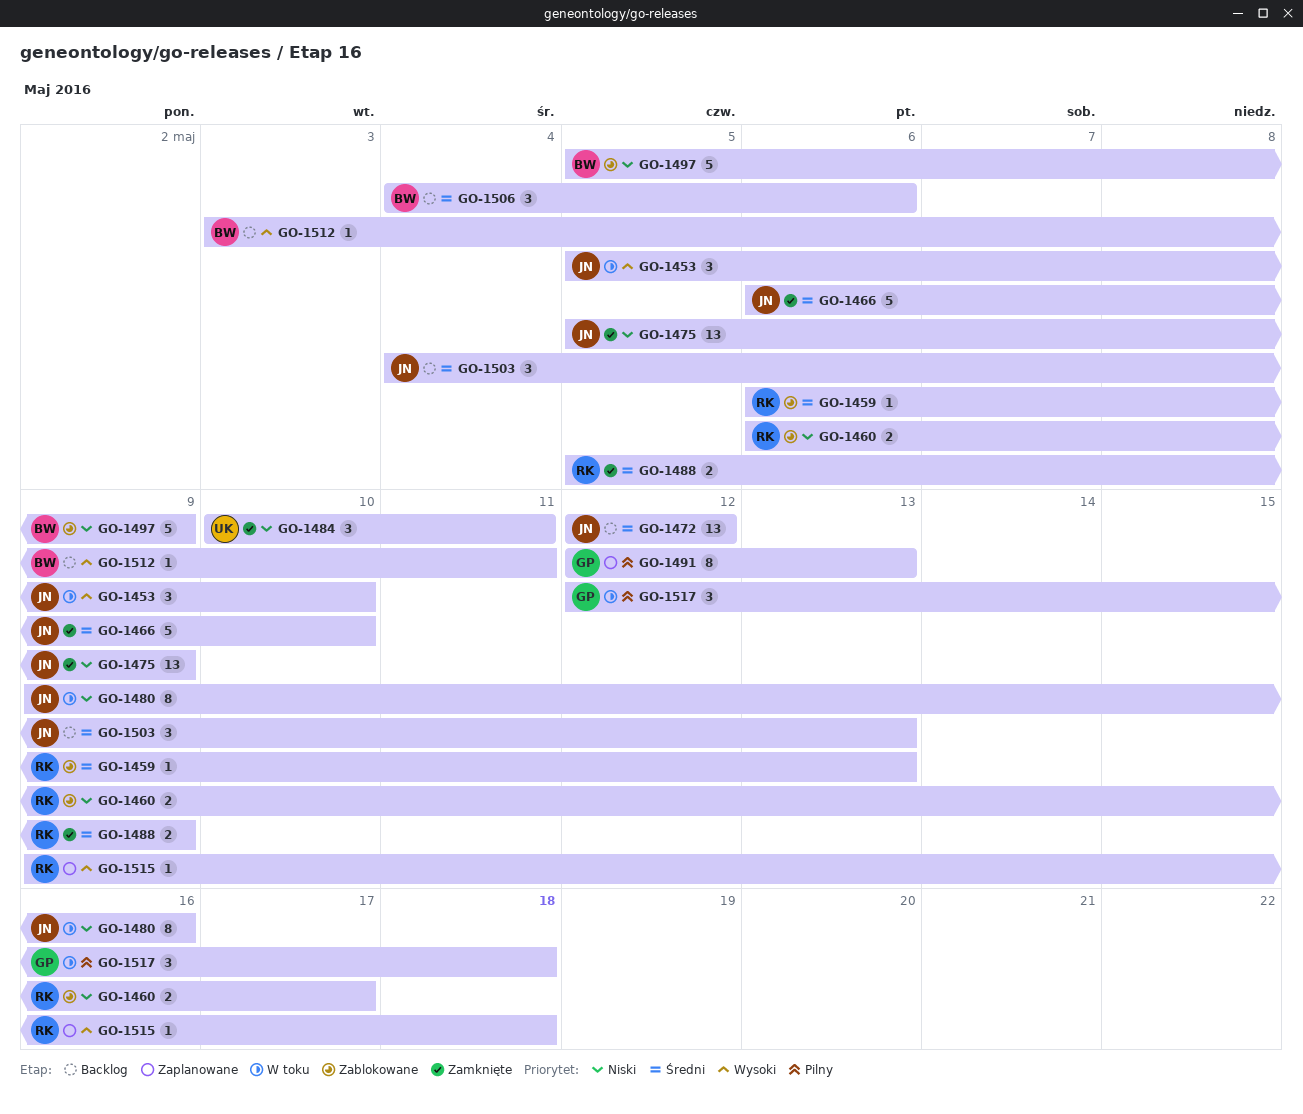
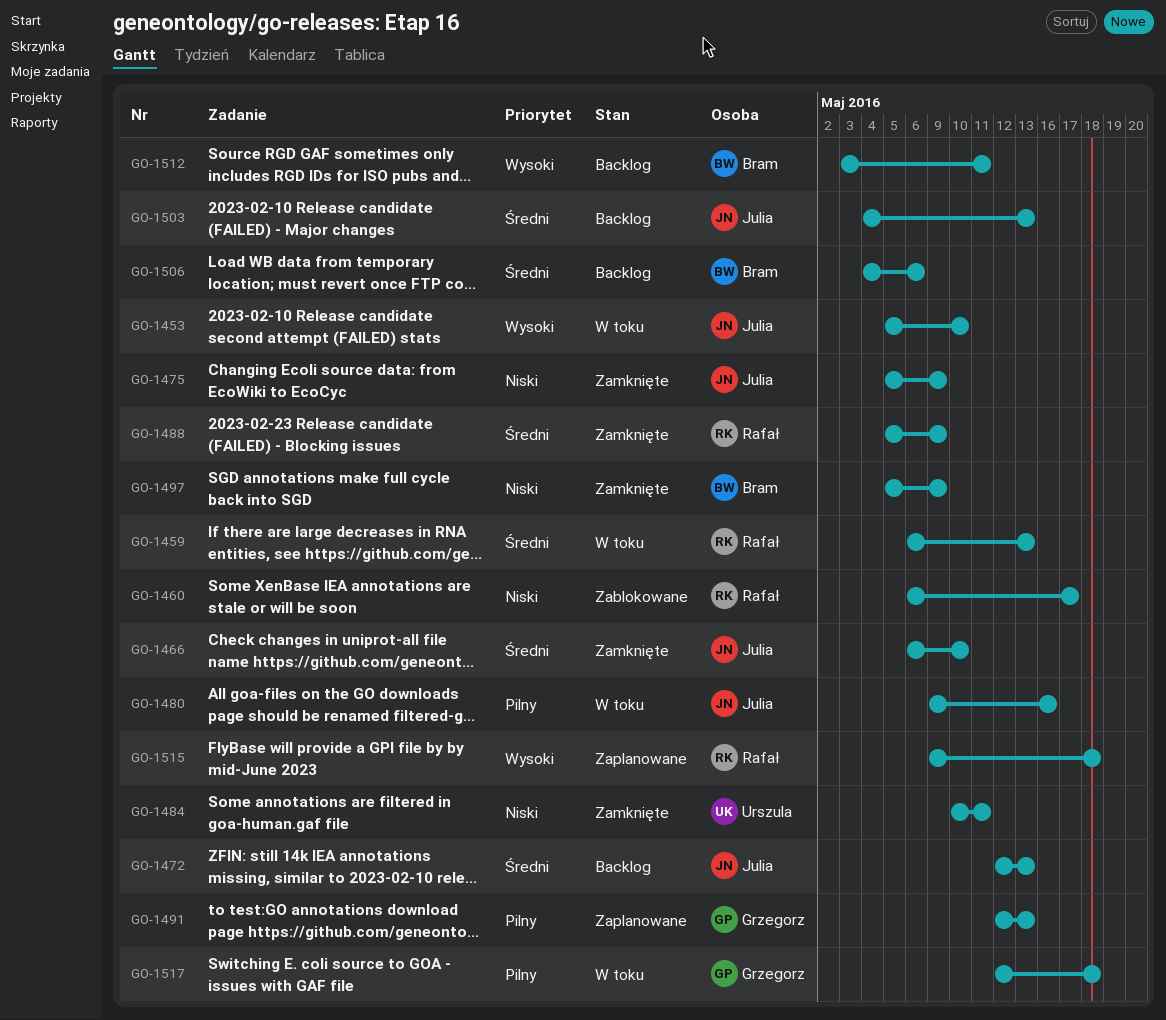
GO-1459, status: Zablokowane -> W toku
GO-1472, due: May 12 -> May 13
GO-1480, priority: Niski -> Pilny
GO-1497, status: Zablokowane -> Zamknięte

